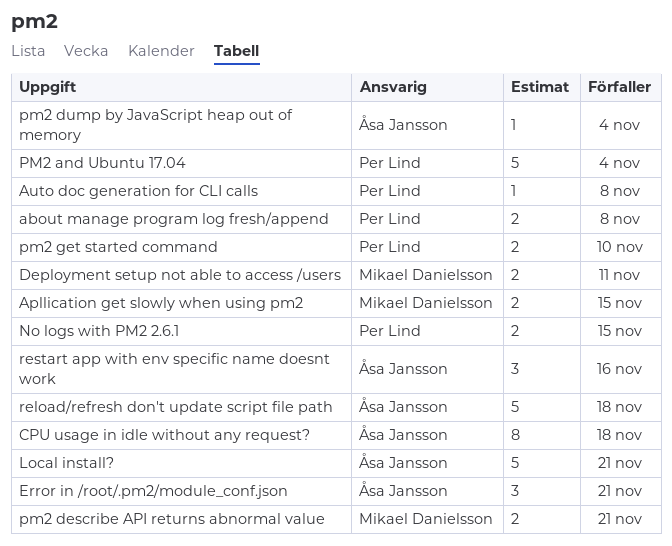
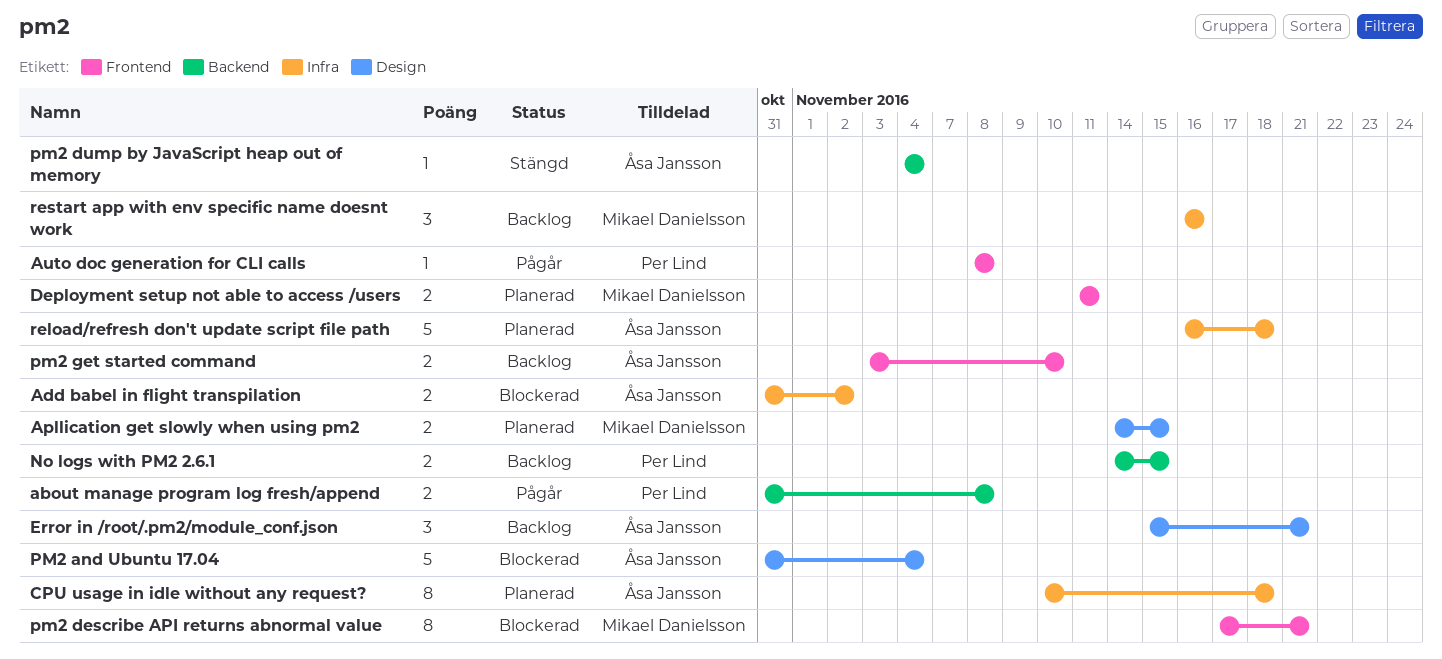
Add babel in flight transpilation: none -> present
Local install?: present -> none
PM2 and Ubuntu 17.04, owner: Per Lind -> Åsa Jansson
pm2 describe API returns abnormal value, estimate: 2 -> 8
pm2 get started command, owner: Per Lind -> Åsa Jansson
restart app with env specific name doesnt work, owner: Åsa Jansson -> Mikael Danielsson

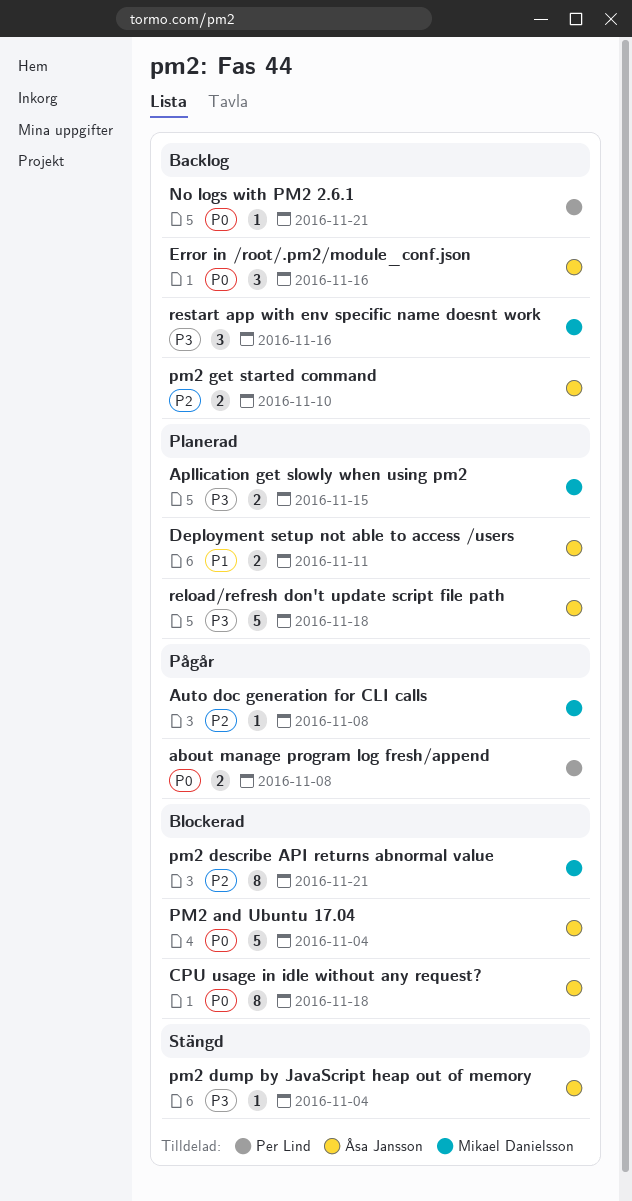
Add babel in flight transpilation: present -> none
Auto doc generation for CLI calls, owner: Per Lind -> Mikael Danielsson
CPU usage in idle without any request?, status: Planerad -> Blockerad
Deployment setup not able to access /users, owner: Mikael Danielsson -> Åsa Jansson
Error in /root/.pm2/module_conf.json, due: Nov 21 -> Nov 16
No logs with PM2 2.6.1, estimate: 2 -> 1
No logs with PM2 2.6.1, due: Nov 15 -> Nov 21

